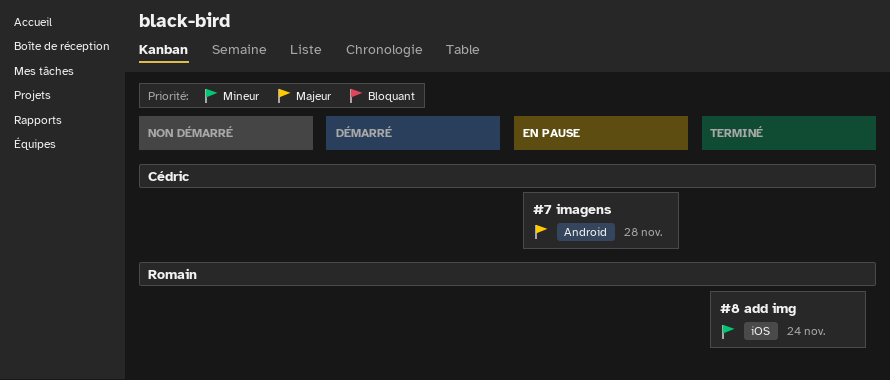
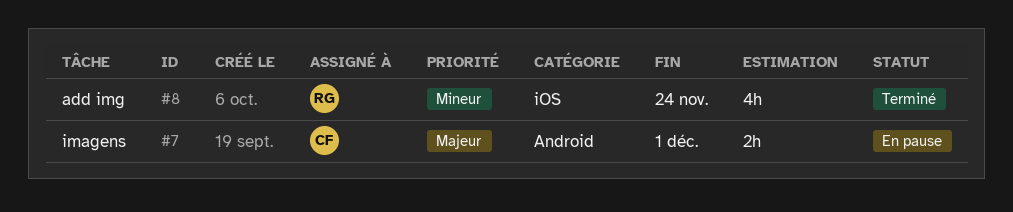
#7, due: Nov 28 -> Dec 1

